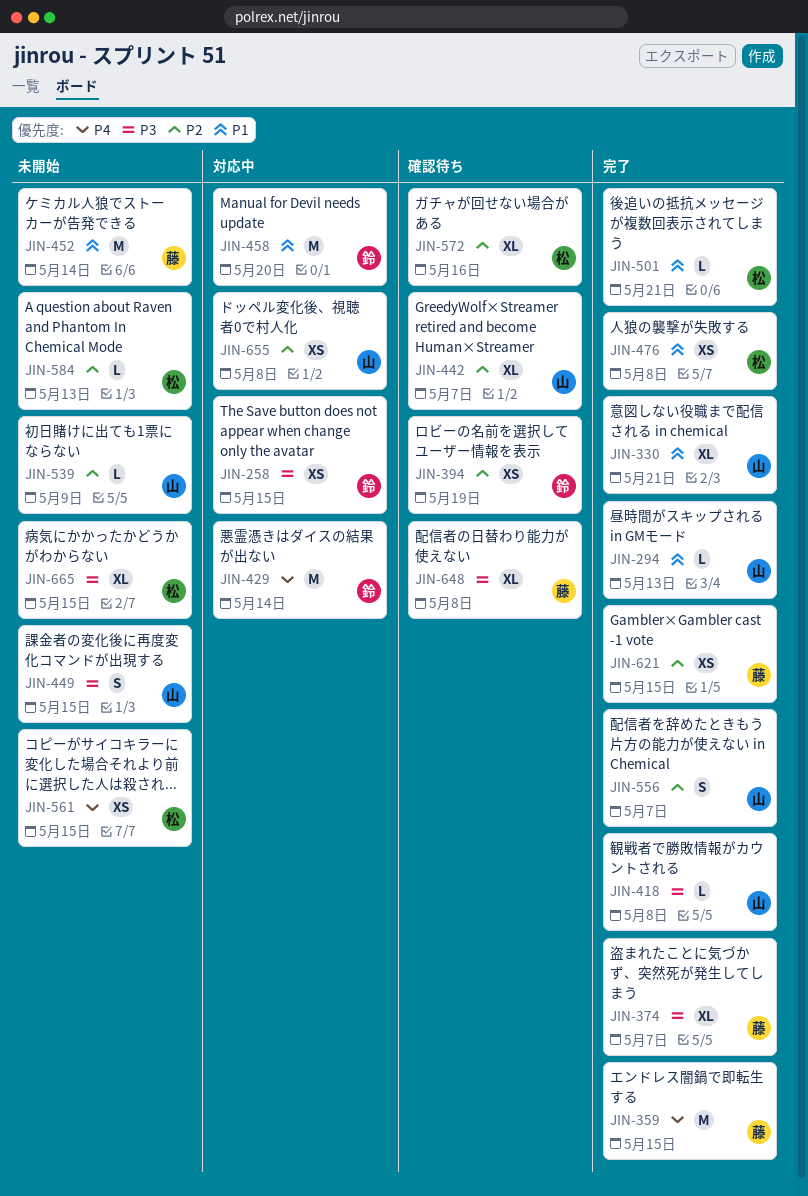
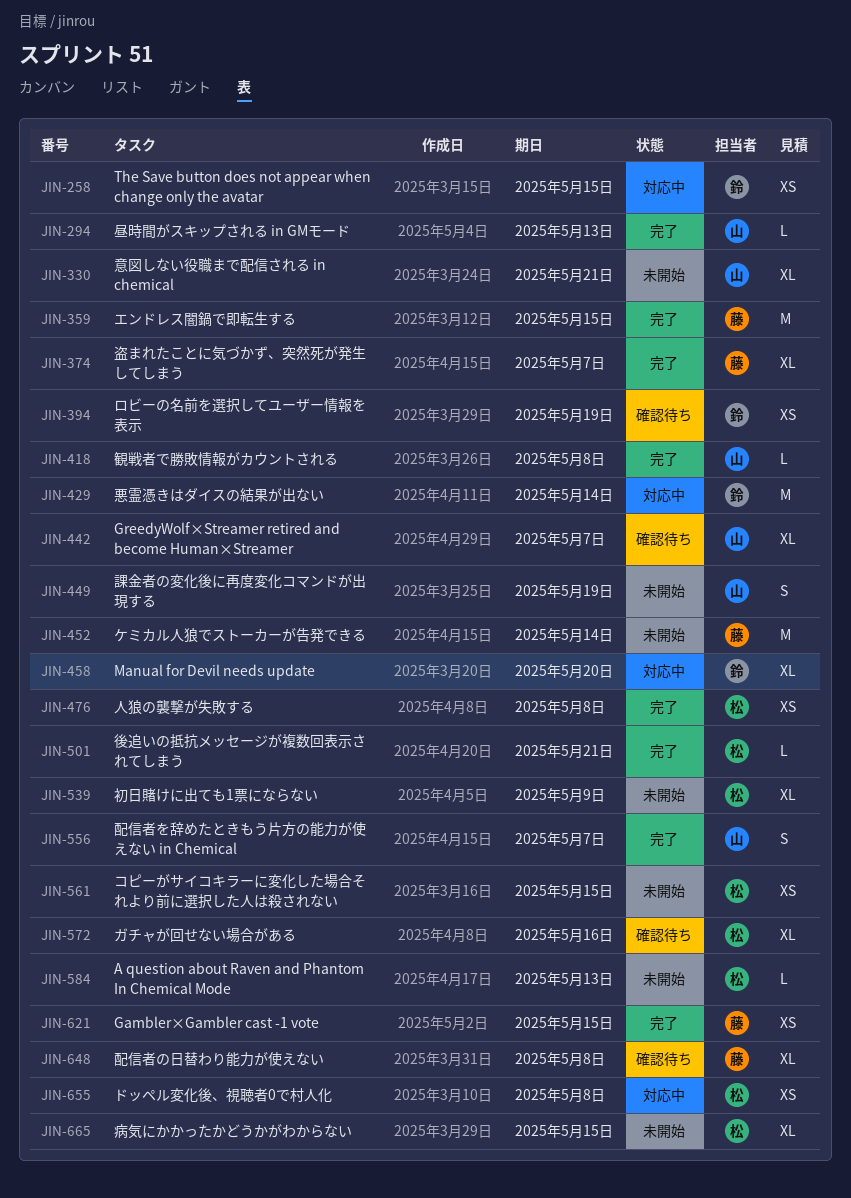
JIN-330, status: 完了 -> 未開始
JIN-449, due: May 15 -> May 19
JIN-458, estimate: M -> XL
JIN-539, owner: 山 -> 松
JIN-539, estimate: L -> XL
JIN-655, owner: 山 -> 松

